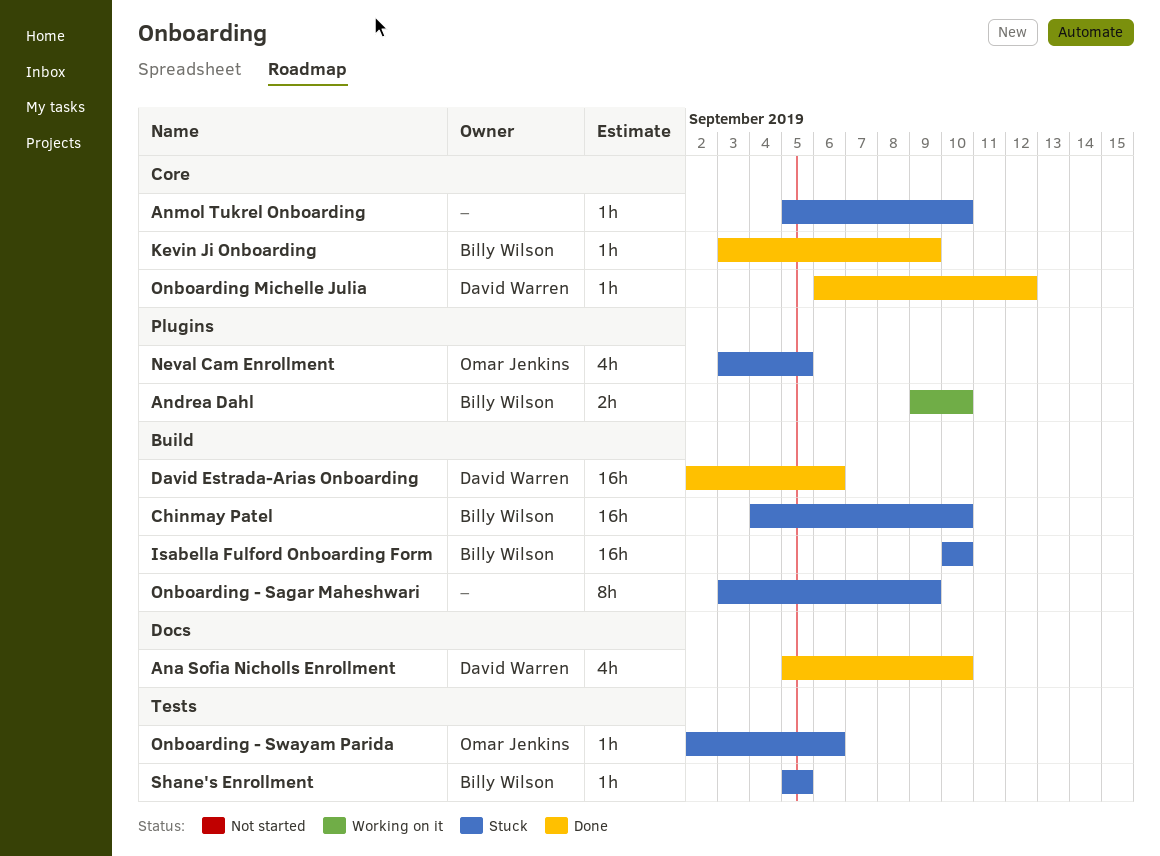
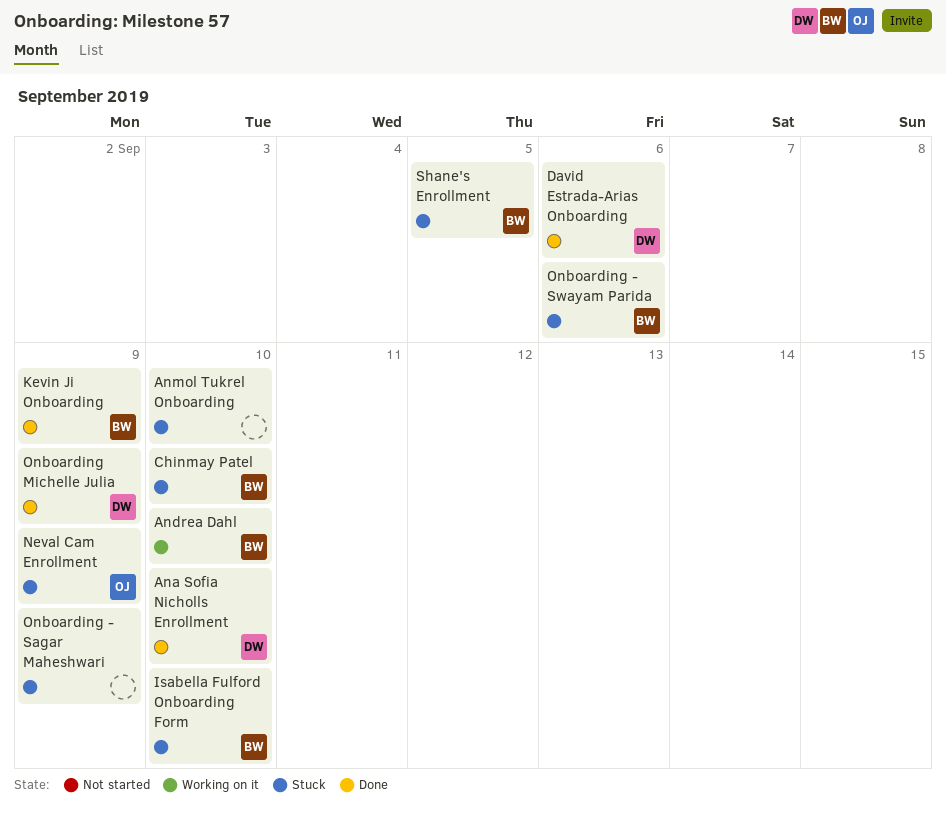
Neval Cam Enrollment, due: Sep 5 -> Sep 9
Onboarding - Swayam Parida, owner: Omar Jenkins -> Billy Wilson
Onboarding Michelle Julia, due: Sep 12 -> Sep 9

